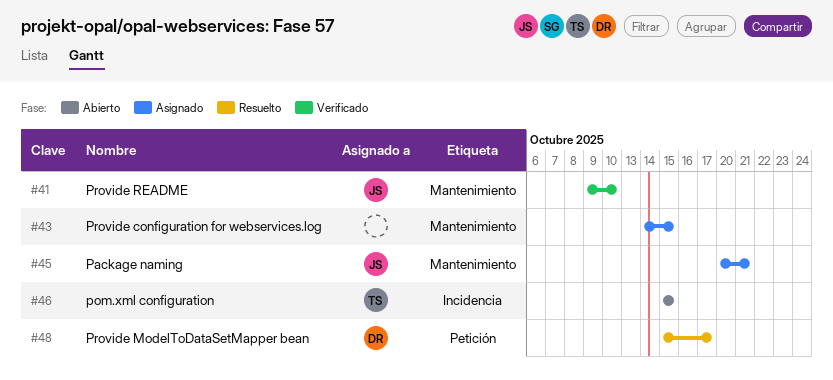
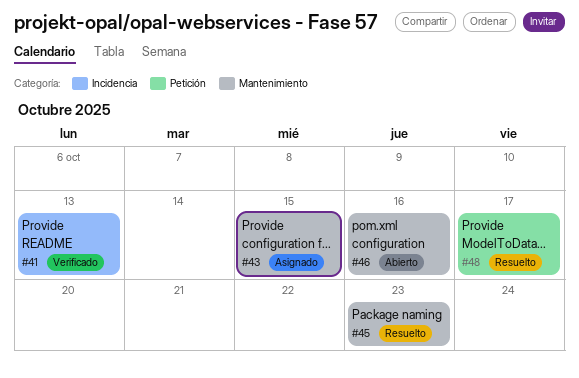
#41, label: Mantenimiento -> Incidencia
#41, due: Oct 10 -> Oct 13
#45, status: Asignado -> Resuelto
#45, due: Oct 21 -> Oct 23
#46, label: Incidencia -> Mantenimiento
#46, due: Oct 15 -> Oct 16

